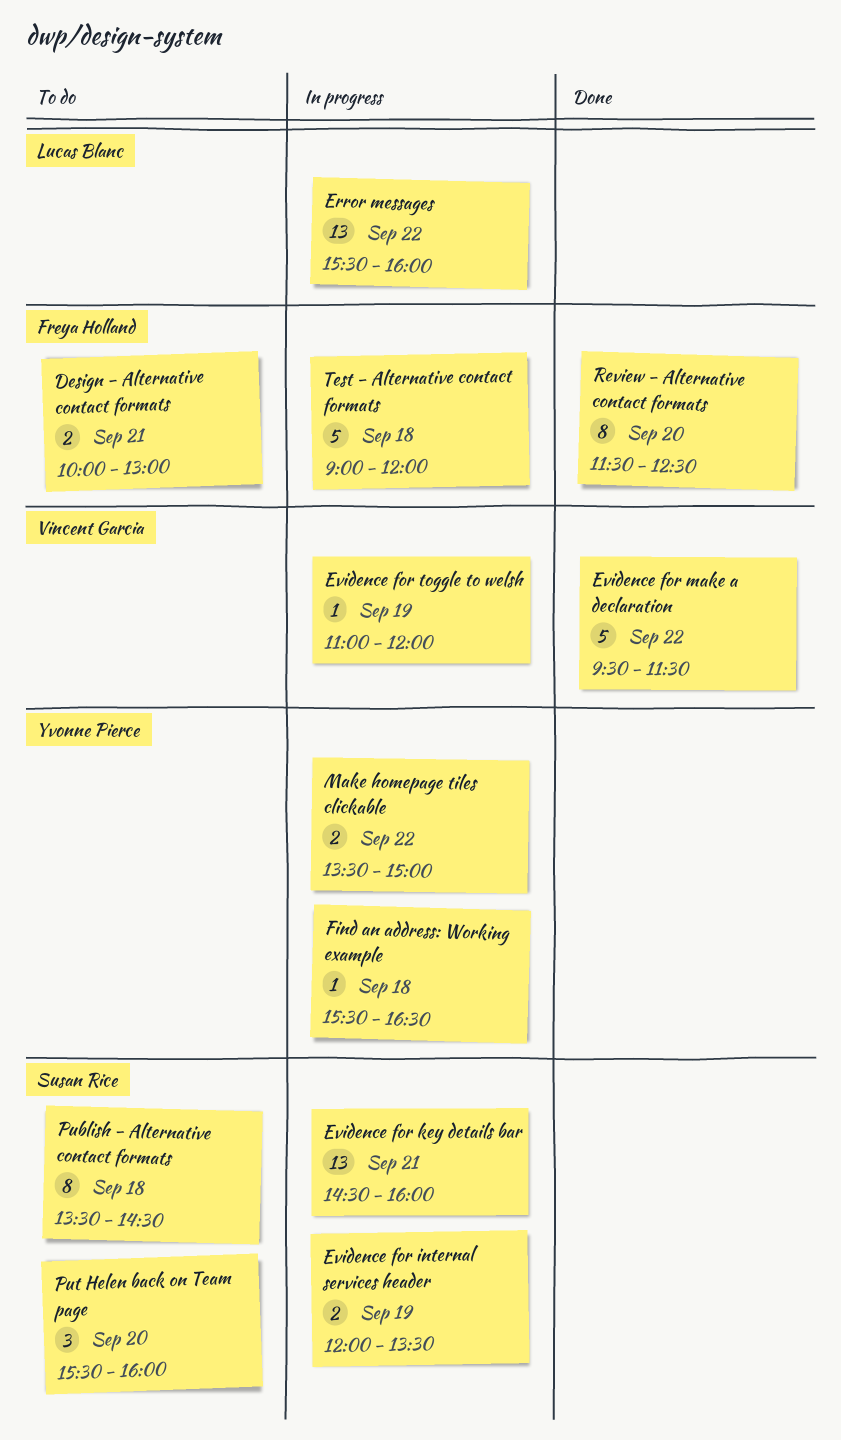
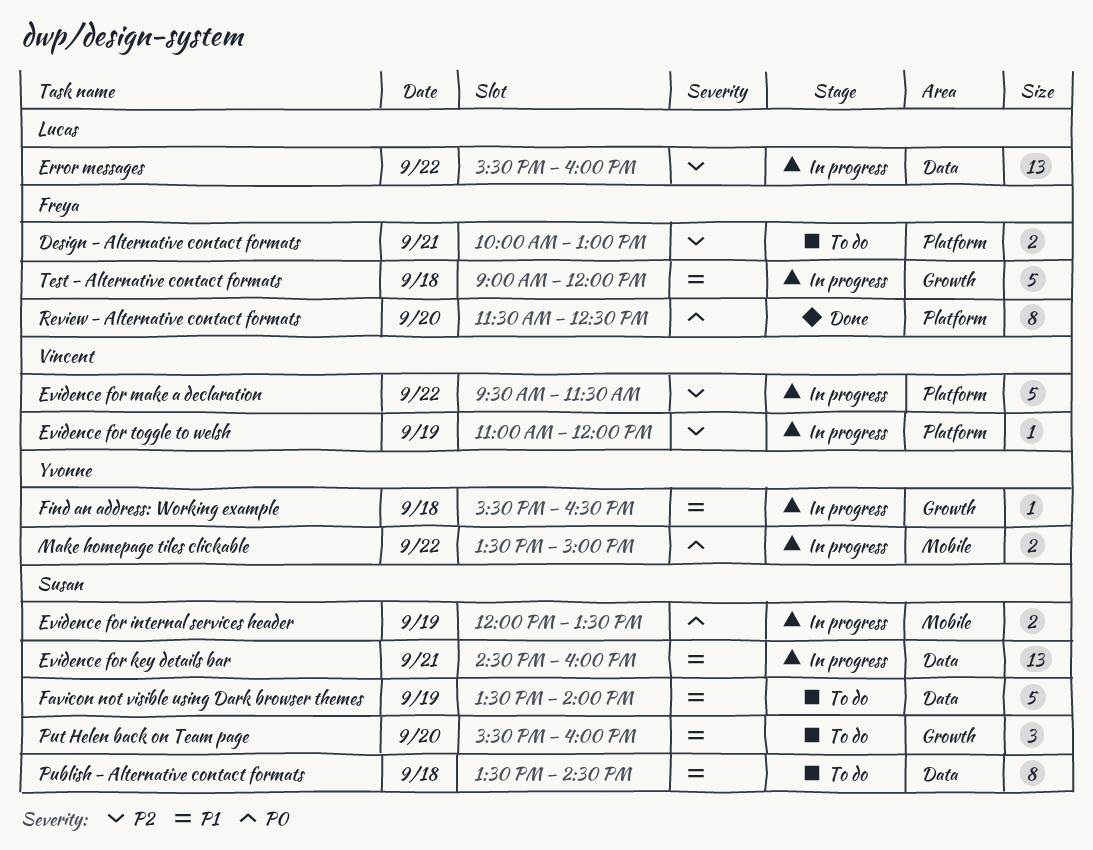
Evidence for make a declaration, status: Done -> In progress
Favicon not visible using Dark browser themes: none -> present

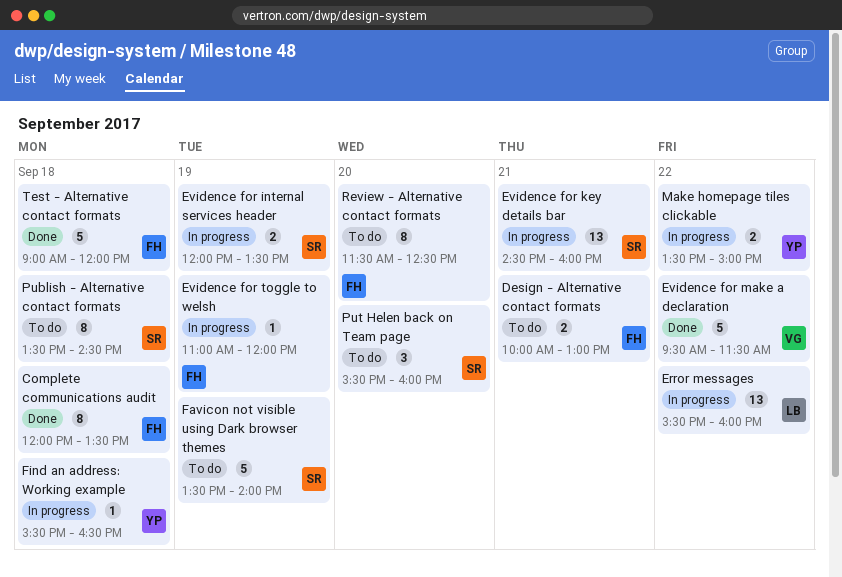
Complete communications audit: none -> present
Evidence for make a declaration, status: In progress -> Done
Evidence for toggle to welsh, owner: Vincent -> Freya
Review - Alternative contact formats, status: Done -> To do
Test - Alternative contact formats, status: In progress -> Done

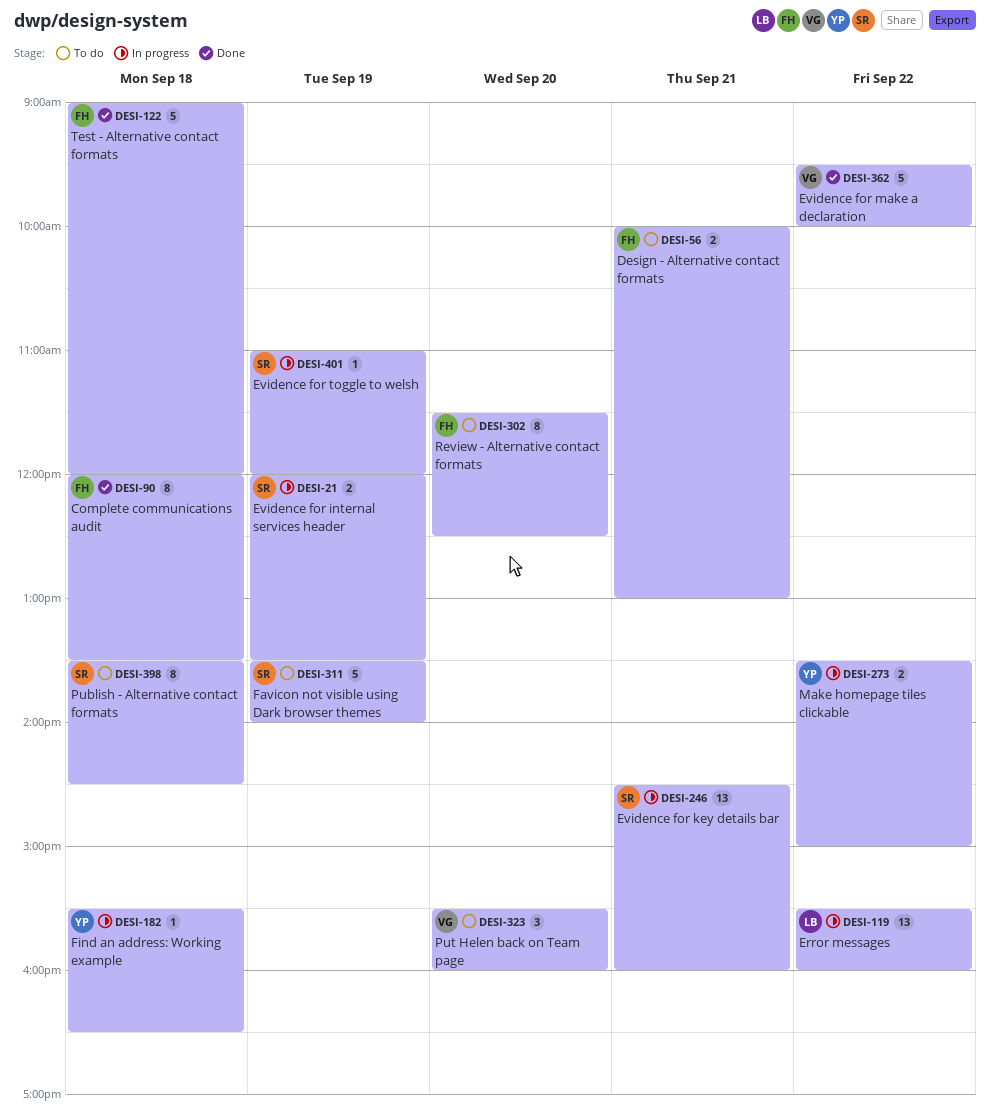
Evidence for make a declaration, ends: 11:30 -> 10:00
Evidence for toggle to welsh, owner: FH -> SR
Put Helen back on Team page, owner: SR -> VG

